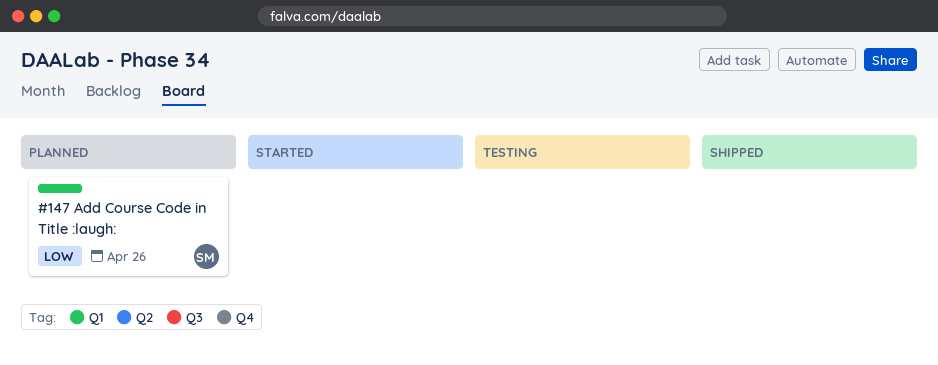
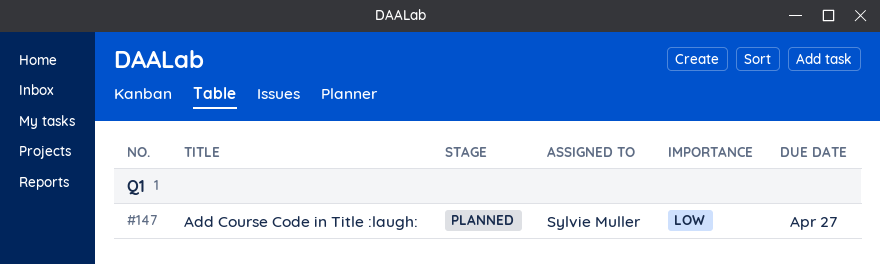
#147, due: Apr 26 -> Apr 27

